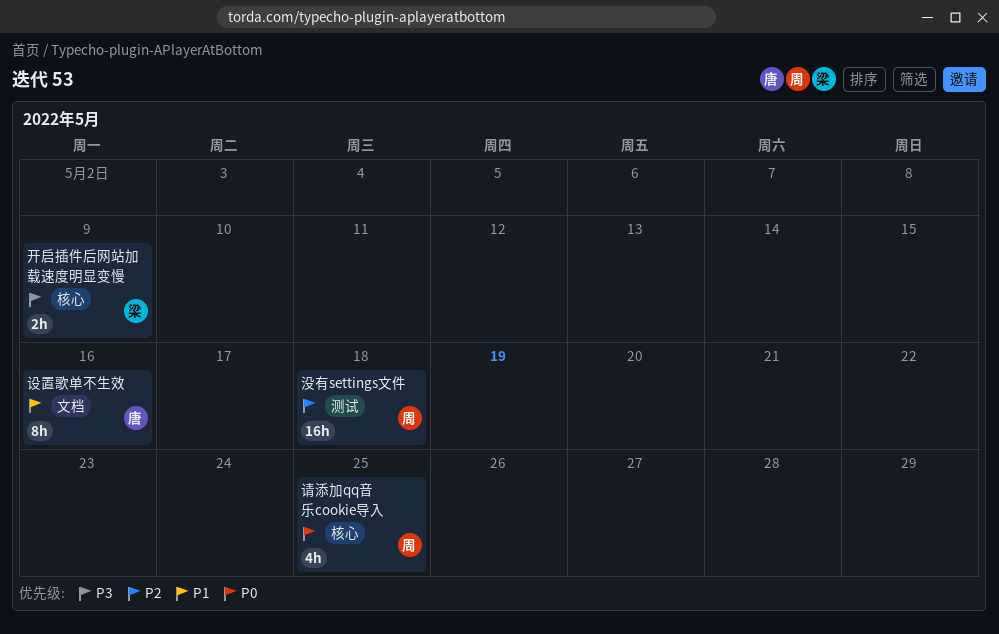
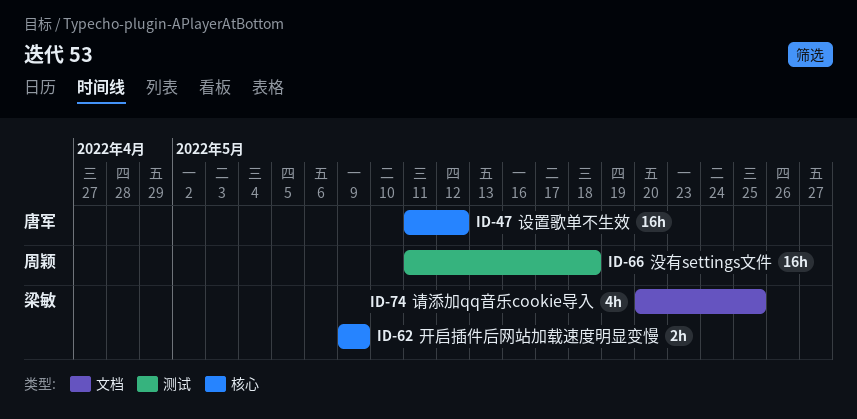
设置歌单不生效, label: 文档 -> 核心
设置歌单不生效, estimate: 8h -> 16h
设置歌单不生效, due: May 16 -> May 12
请添加qq音乐cookie导入, owner: 周颖 -> 梁敏
请添加qq音乐cookie导入, label: 核心 -> 文档

